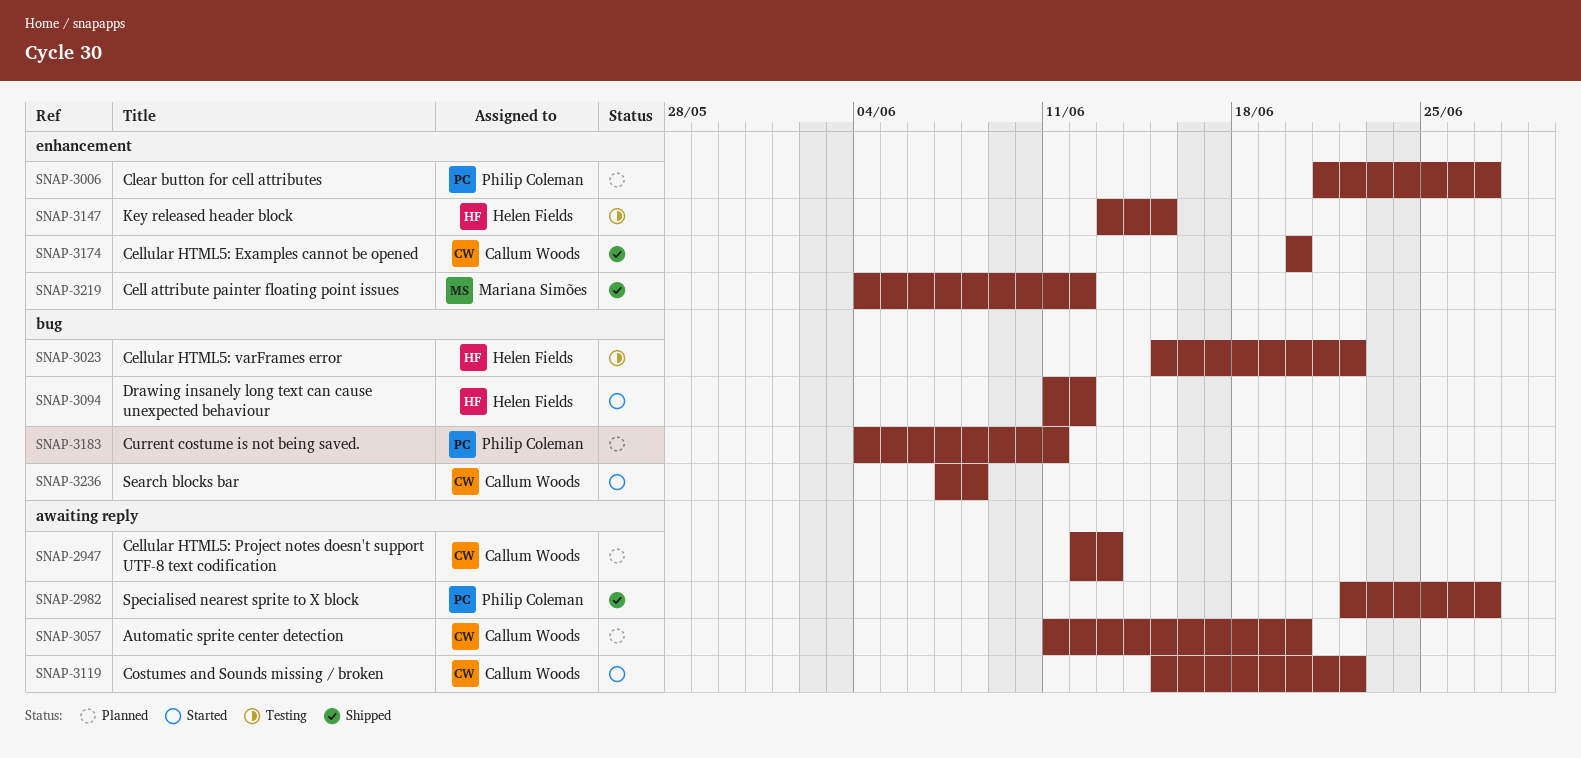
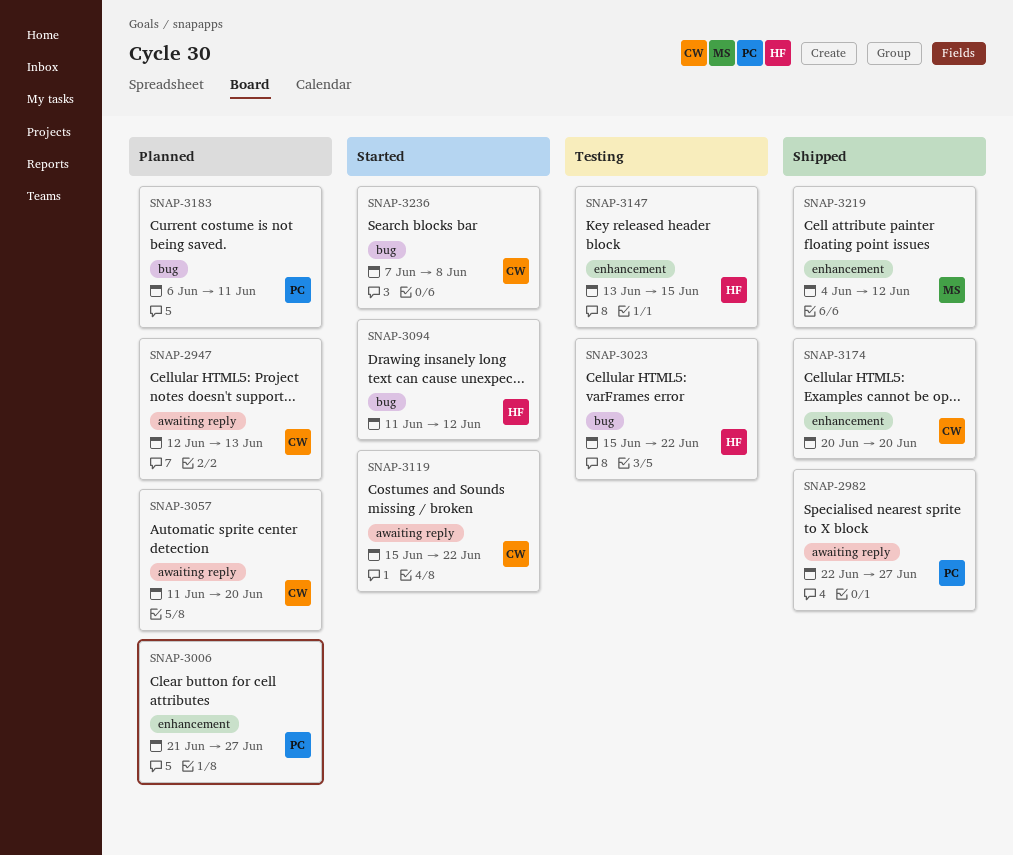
SNAP-3183, start: Jun 4 -> Jun 6

